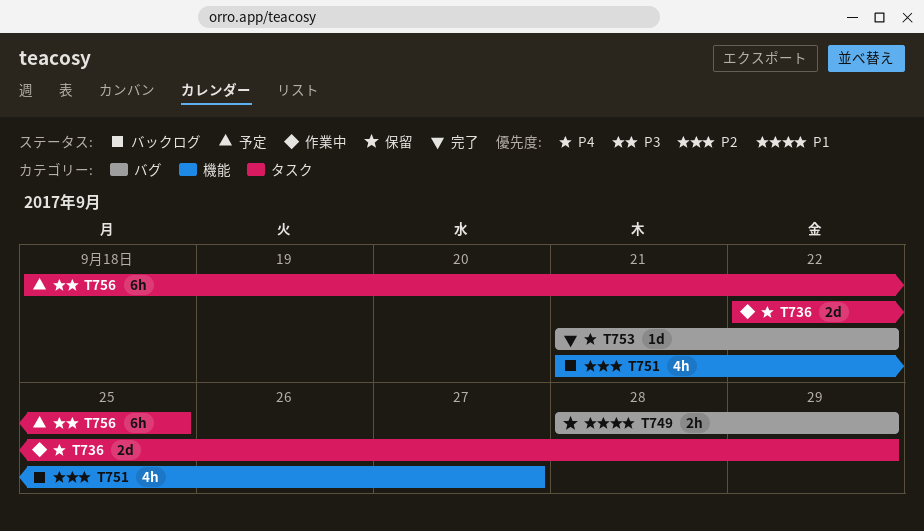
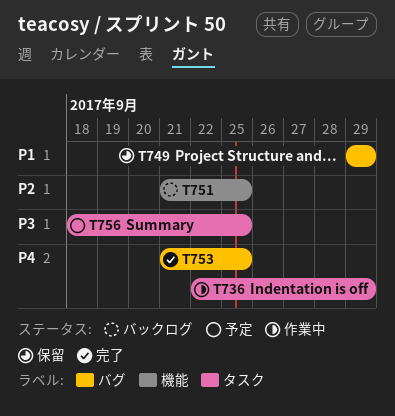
T749, start: Sep 28 -> Sep 29
T751, due: Sep 27 -> Sep 25
T753, due: Sep 22 -> Sep 25

